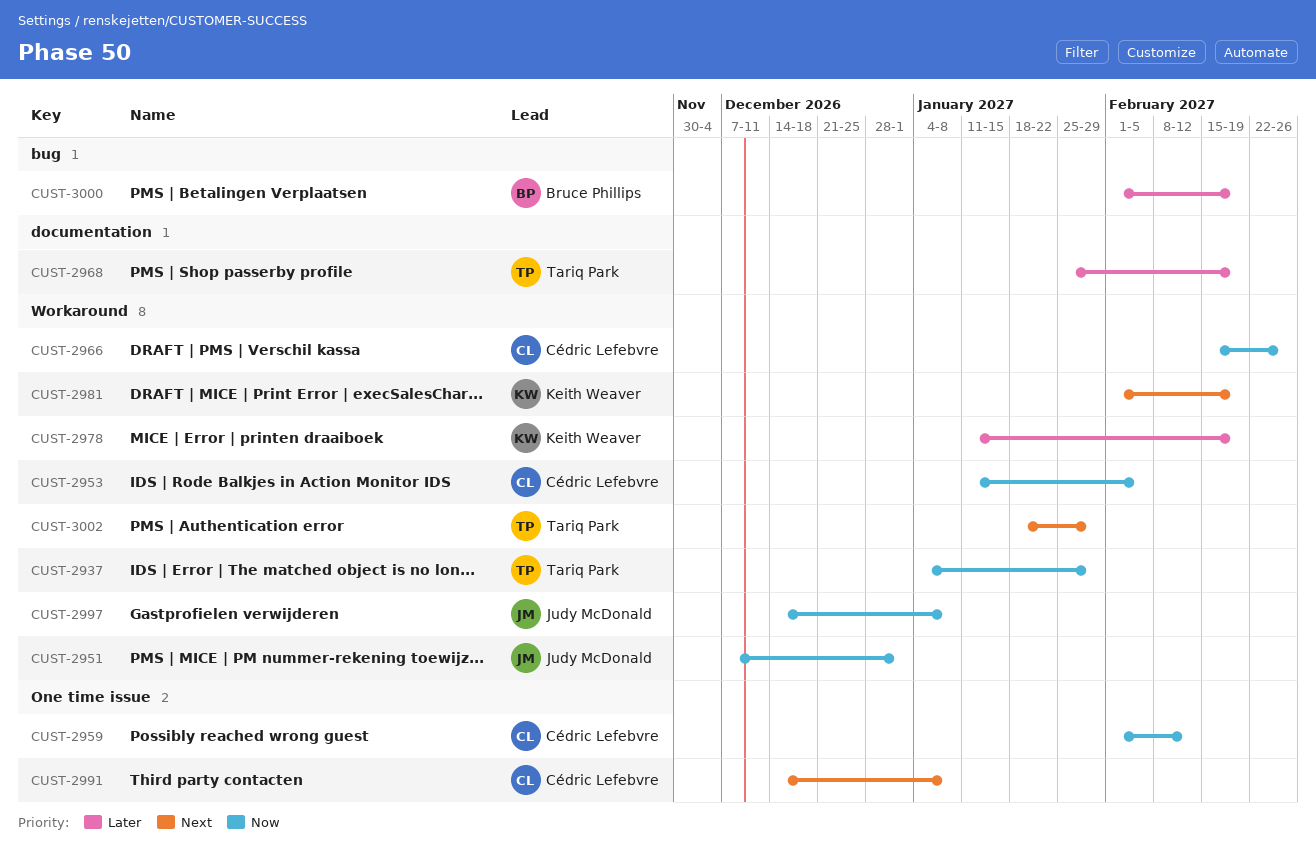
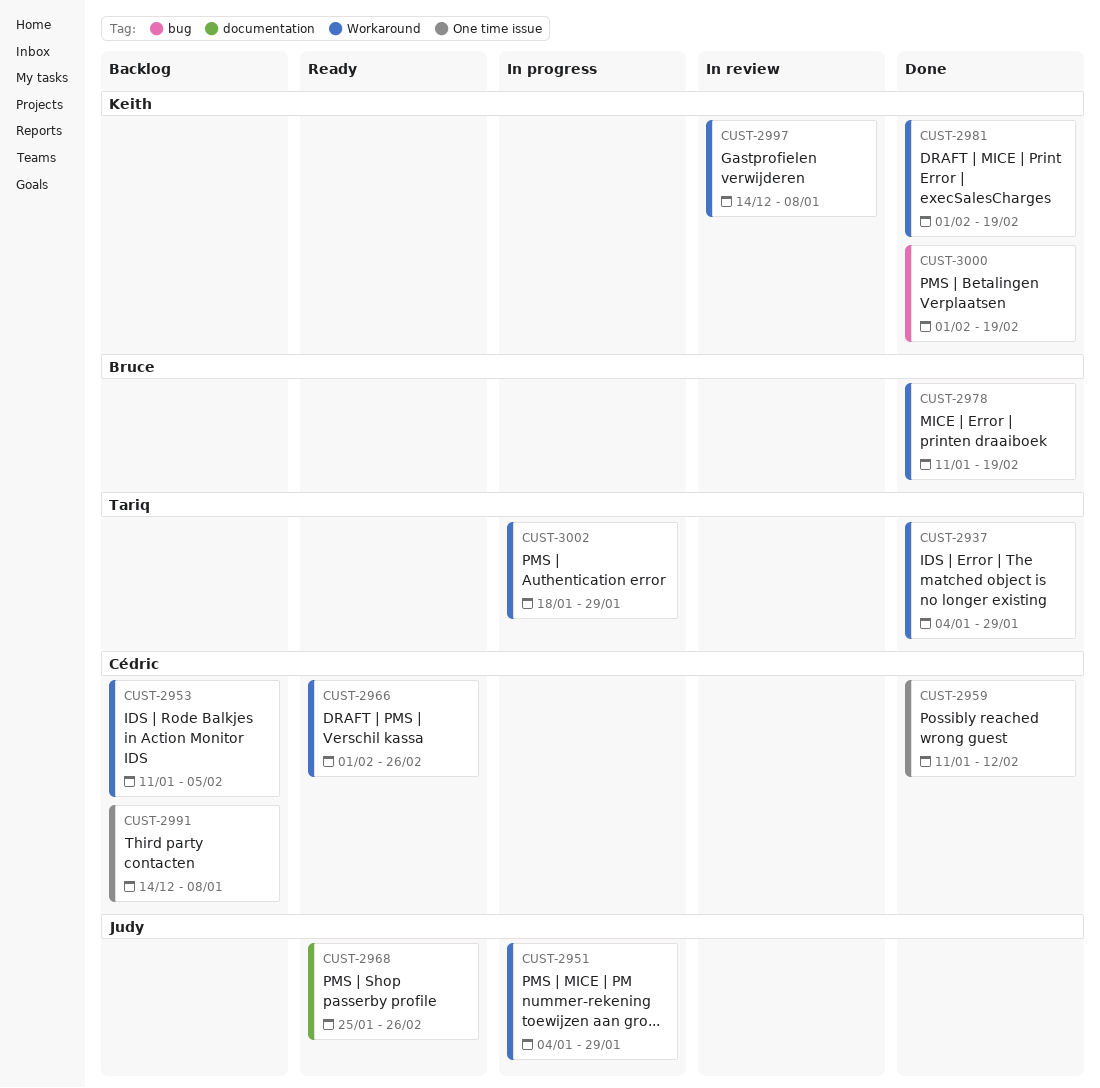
CUST-2951, start: Dec 7 -> Jan 4
CUST-2951, due: Jan 1 -> Jan 29
CUST-2959, start: Feb 1 -> Jan 11
CUST-2966, start: Feb 15 -> Feb 1
CUST-2968, owner: Tariq Park -> Judy McDonald
CUST-2968, due: Feb 19 -> Feb 26
CUST-2978, owner: Keith Weaver -> Bruce Phillips
CUST-2997, owner: Judy McDonald -> Keith Weaver
CUST-3000, owner: Bruce Phillips -> Keith Weaver

